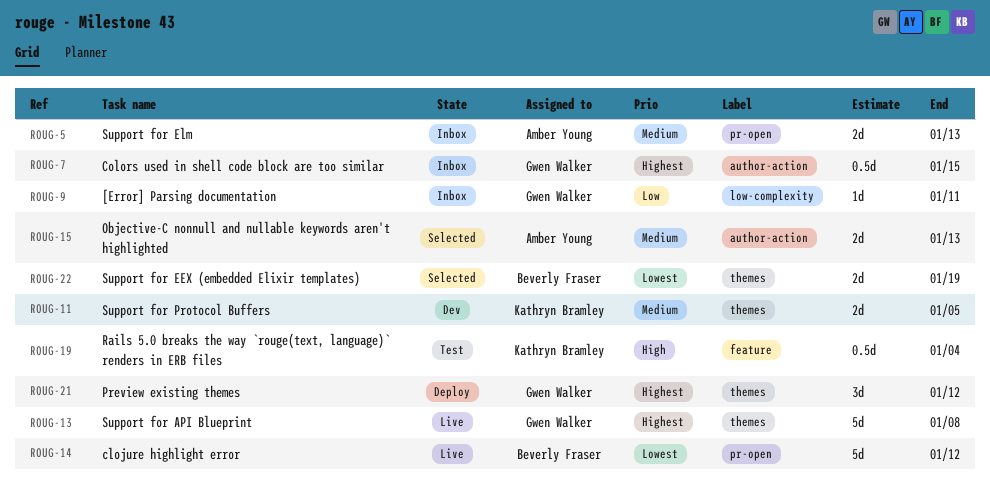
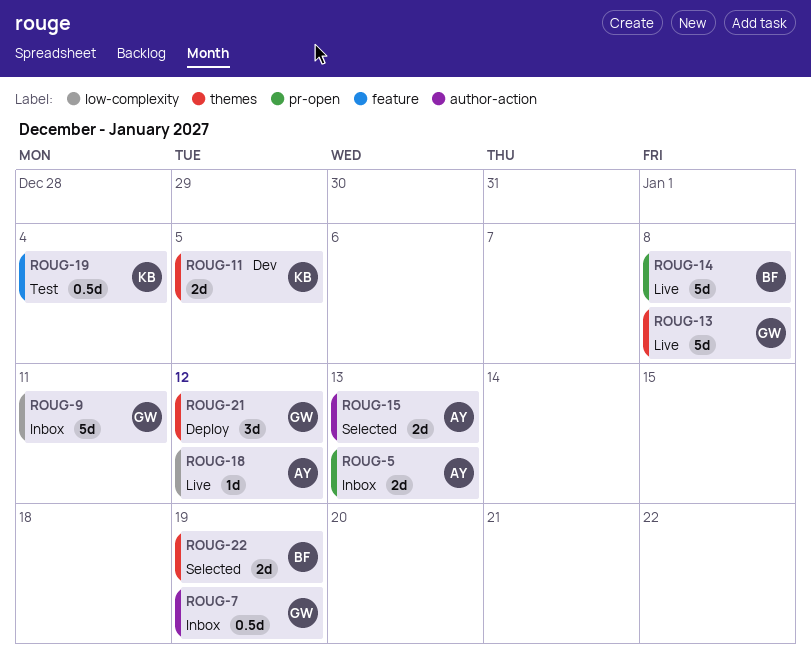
ROUG-7, due: Jan 15 -> Jan 19
ROUG-9, estimate: 1d -> 5d
ROUG-14, due: Jan 12 -> Jan 8
ROUG-18: none -> present

